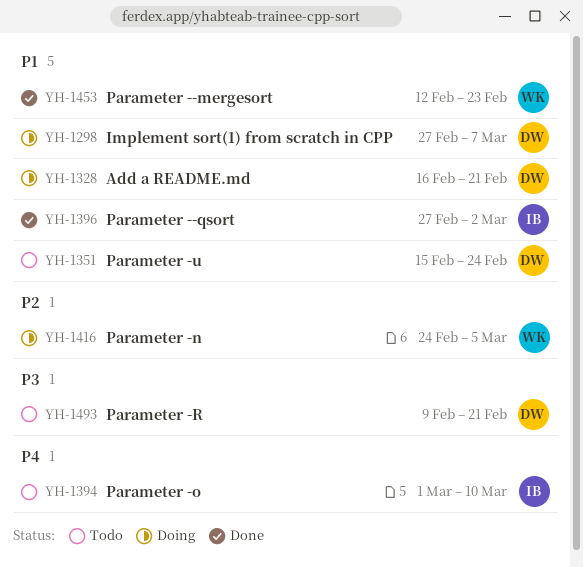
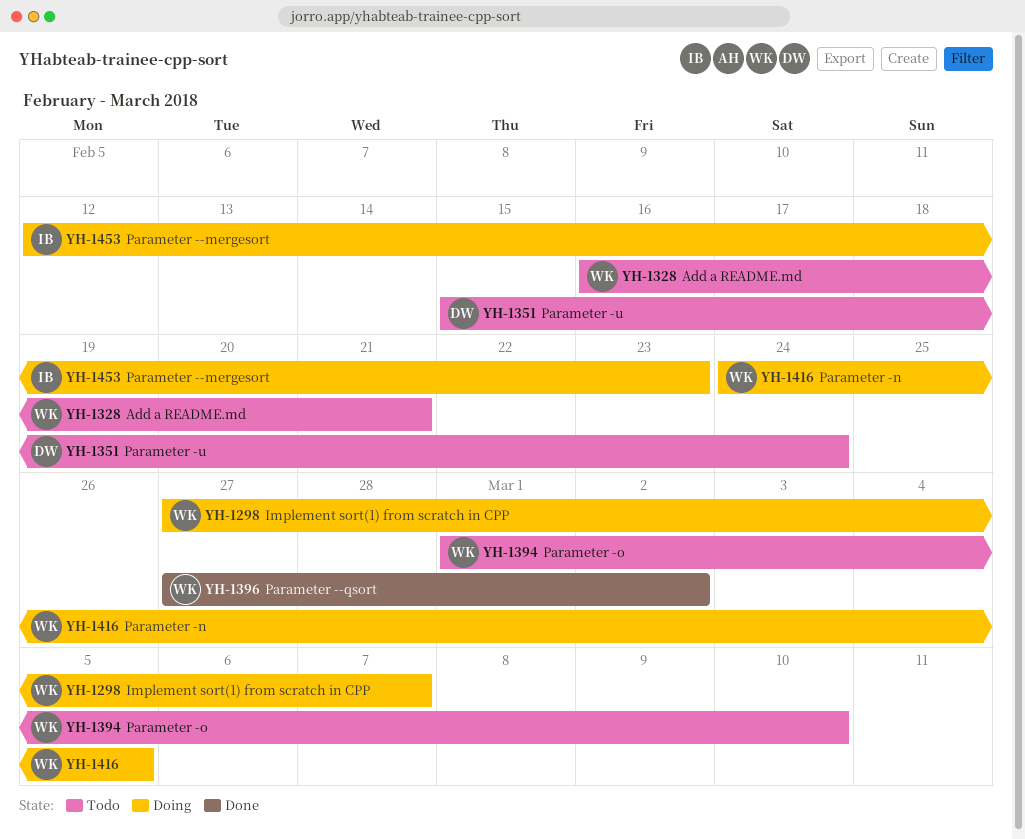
YH-1298, owner: DW -> WK
YH-1328, status: Doing -> Todo
YH-1328, owner: DW -> WK
YH-1394, owner: IB -> WK
YH-1396, owner: IB -> WK
YH-1453, status: Done -> Doing
YH-1453, owner: WK -> IB
YH-1493: present -> none

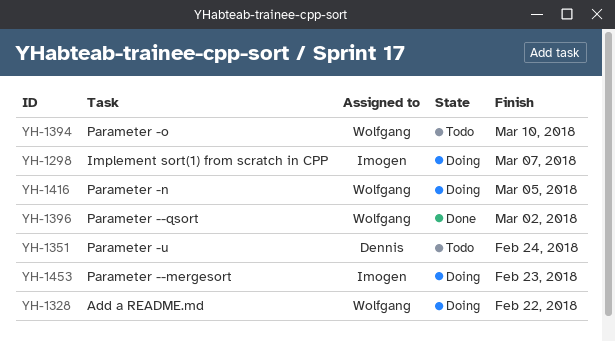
YH-1298, owner: Wolfgang -> Imogen
YH-1328, status: Todo -> Doing
YH-1328, due: Feb 21 -> Feb 22

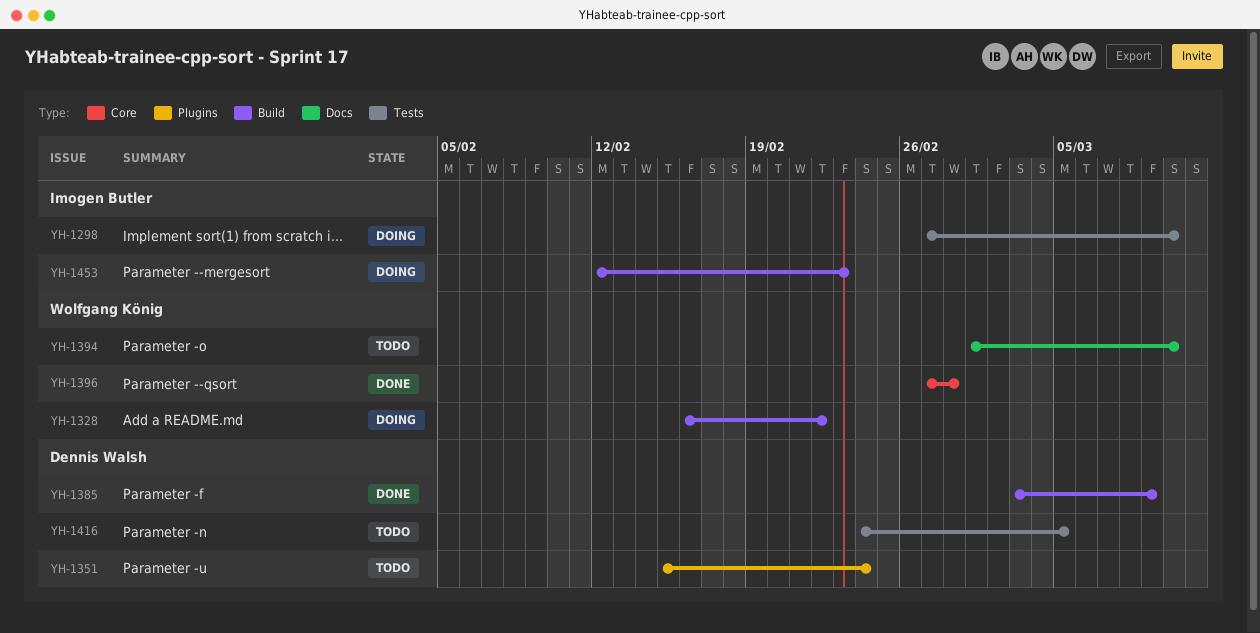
YH-1298, due: Mar 7 -> Mar 10
YH-1385: none -> present
YH-1396, due: Mar 2 -> Feb 28
YH-1416, status: Doing -> Todo
YH-1416, owner: Wolfgang König -> Dennis Walsh

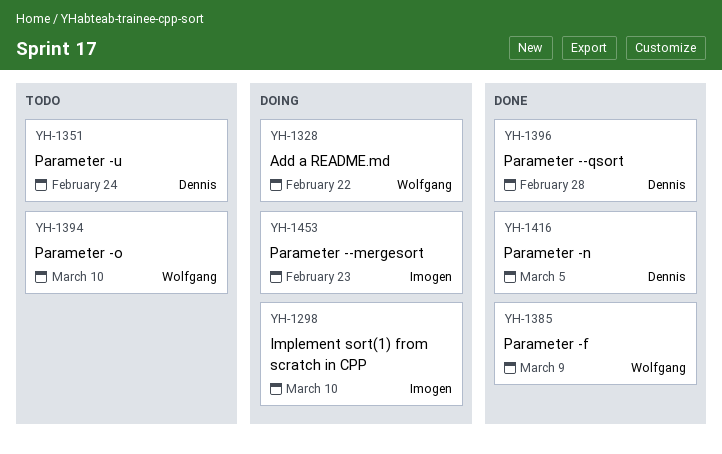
YH-1385, owner: Dennis Walsh -> Wolfgang König
YH-1396, owner: Wolfgang König -> Dennis Walsh
YH-1416, status: Todo -> Done

